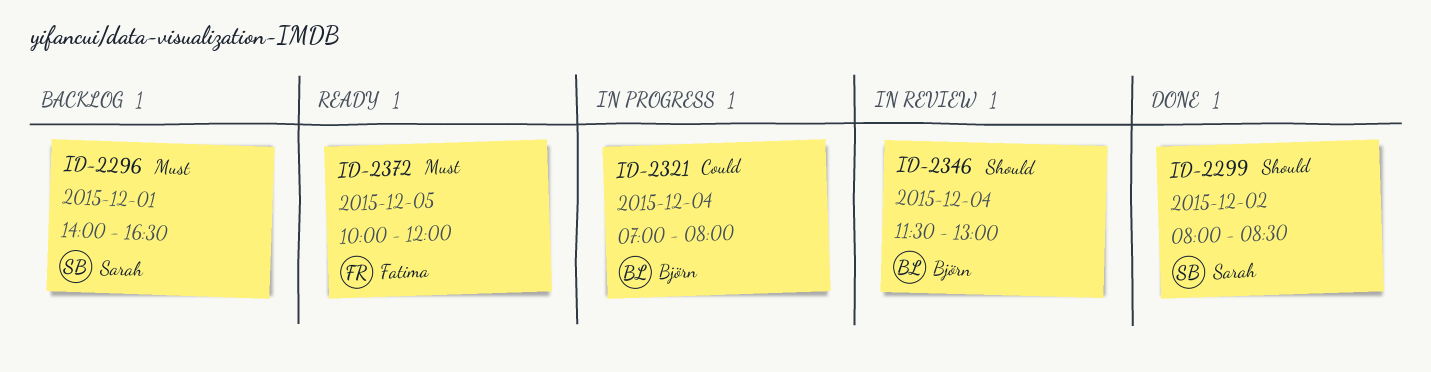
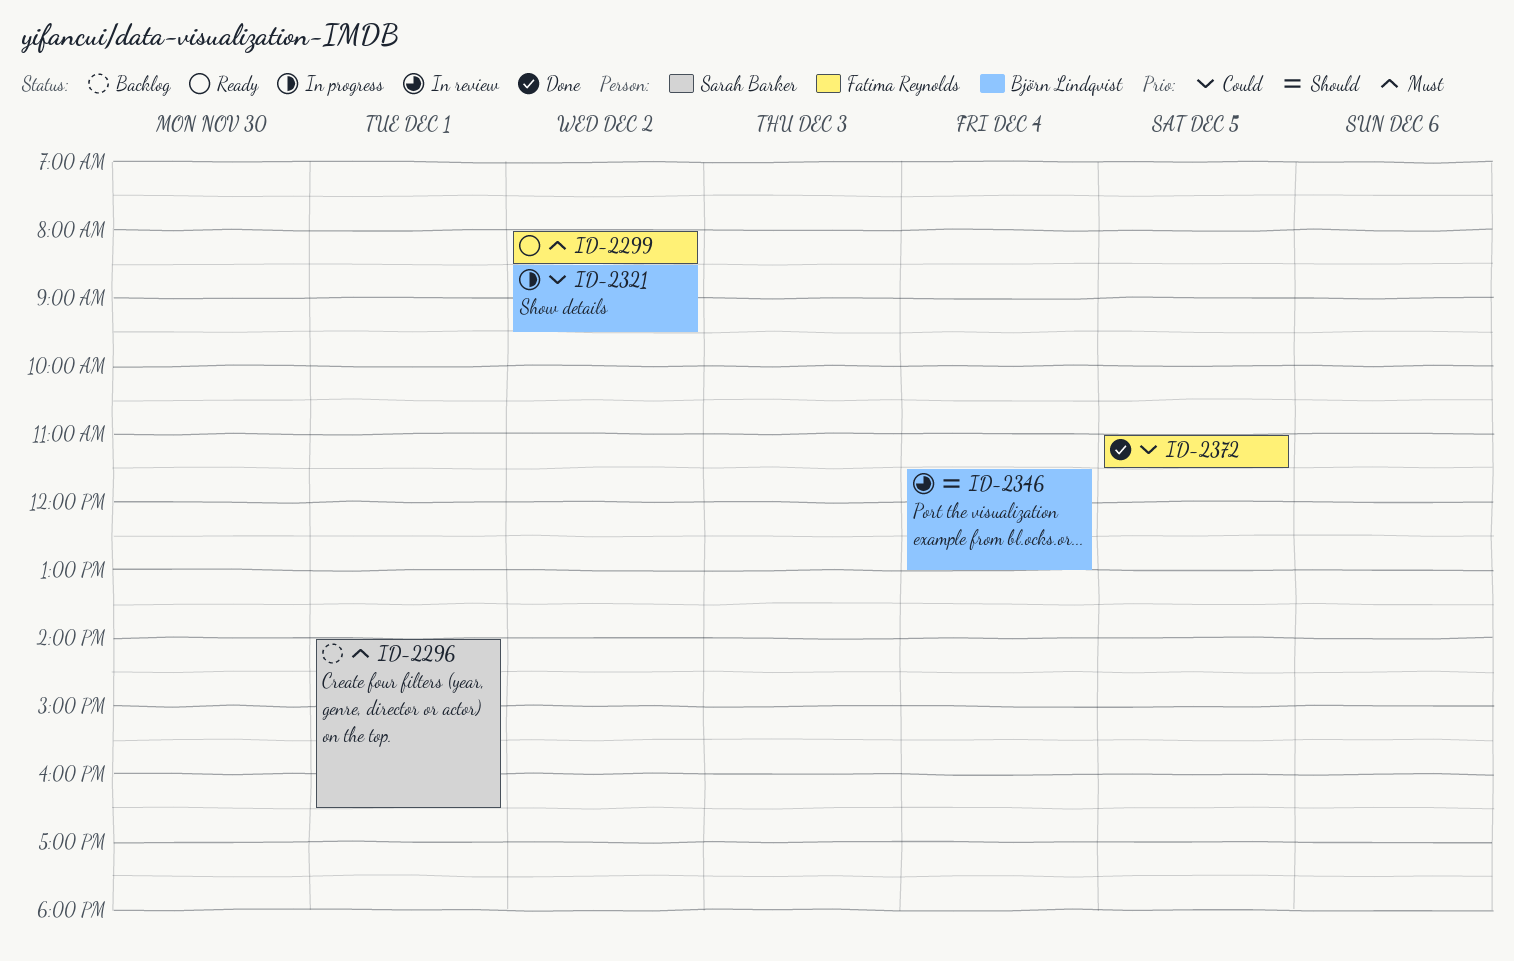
ID-2299, status: Done -> Ready
ID-2299, owner: Sarah Barker -> Fatima Reynolds
ID-2299, priority: Should -> Must
ID-2321, day: Dec 4 -> Dec 2
ID-2321, begins: 07:00 -> 08:30
ID-2321, ends: 08:00 -> 09:30
ID-2372, status: Ready -> Done
ID-2372, priority: Must -> Could
ID-2372, begins: 10:00 -> 11:00
ID-2372, ends: 12:00 -> 11:30

